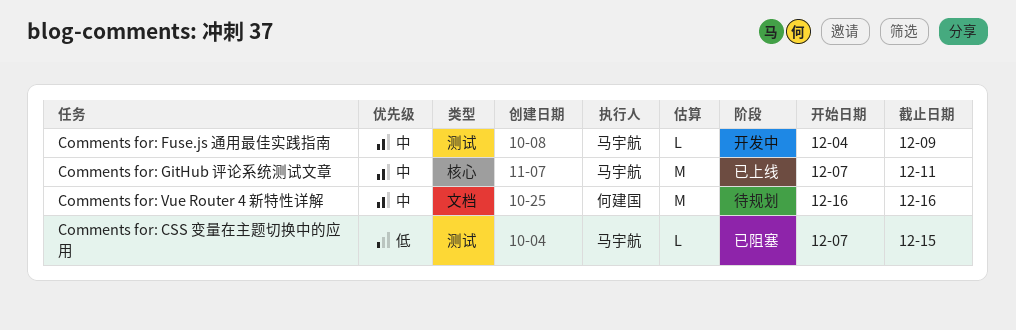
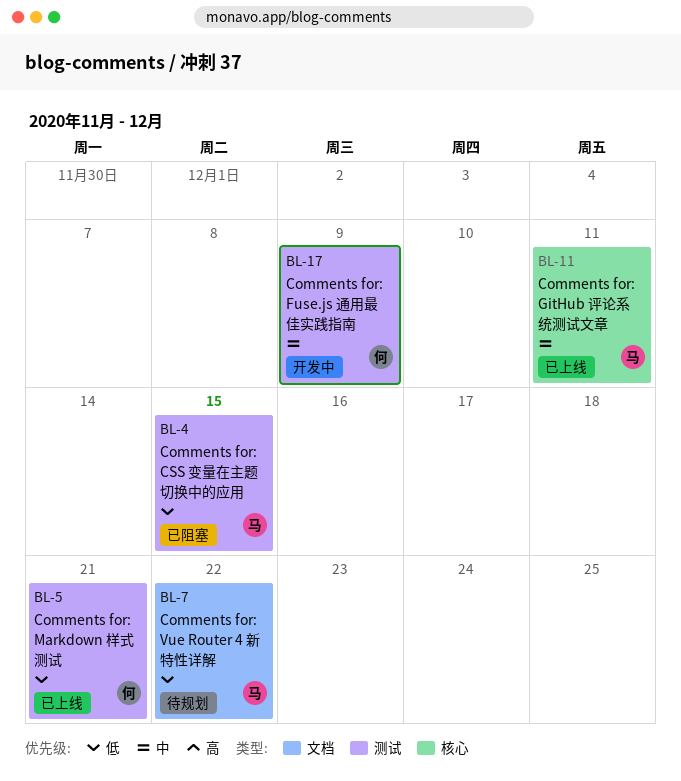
Comments for: Fuse.js 通用最佳实践指南, owner: 马宇航 -> 何建国
Comments for: Markdown 样式测试: none -> present
Comments for: Vue Router 4 新特性详解, owner: 何建国 -> 马宇航
Comments for: Vue Router 4 新特性详解, priority: 中 -> 低
Comments for: Vue Router 4 新特性详解, due: Dec 16 -> Dec 22

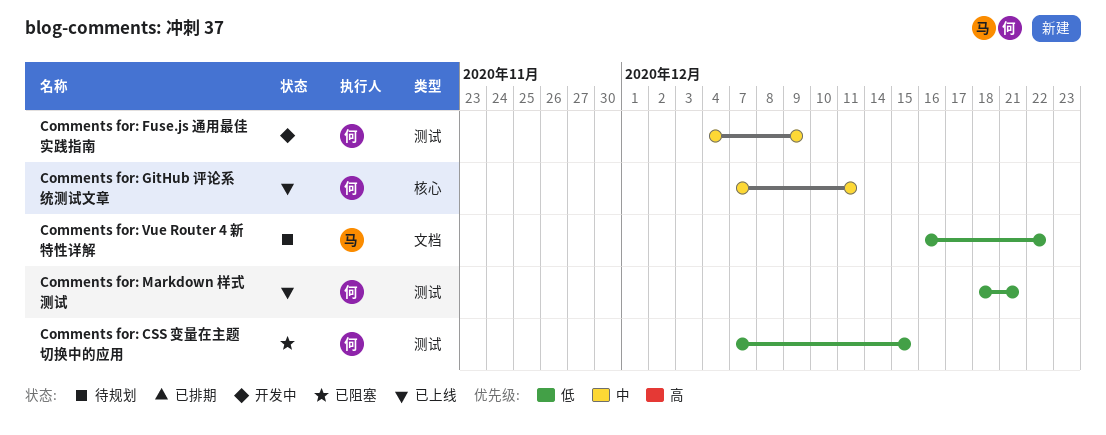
Comments for: CSS 变量在主题切换中的应用, owner: 马 -> 何
Comments for: GitHub 评论系统测试文章, owner: 马 -> 何

